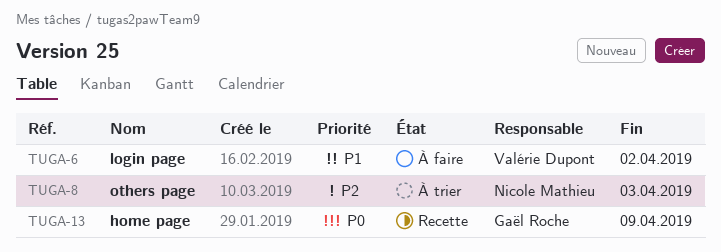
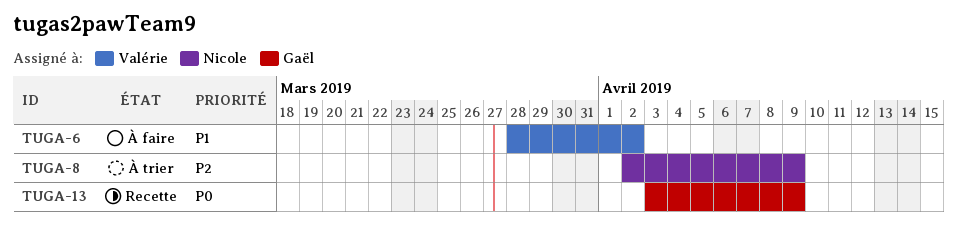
TUGA-8, due: Apr 3 -> Apr 9

